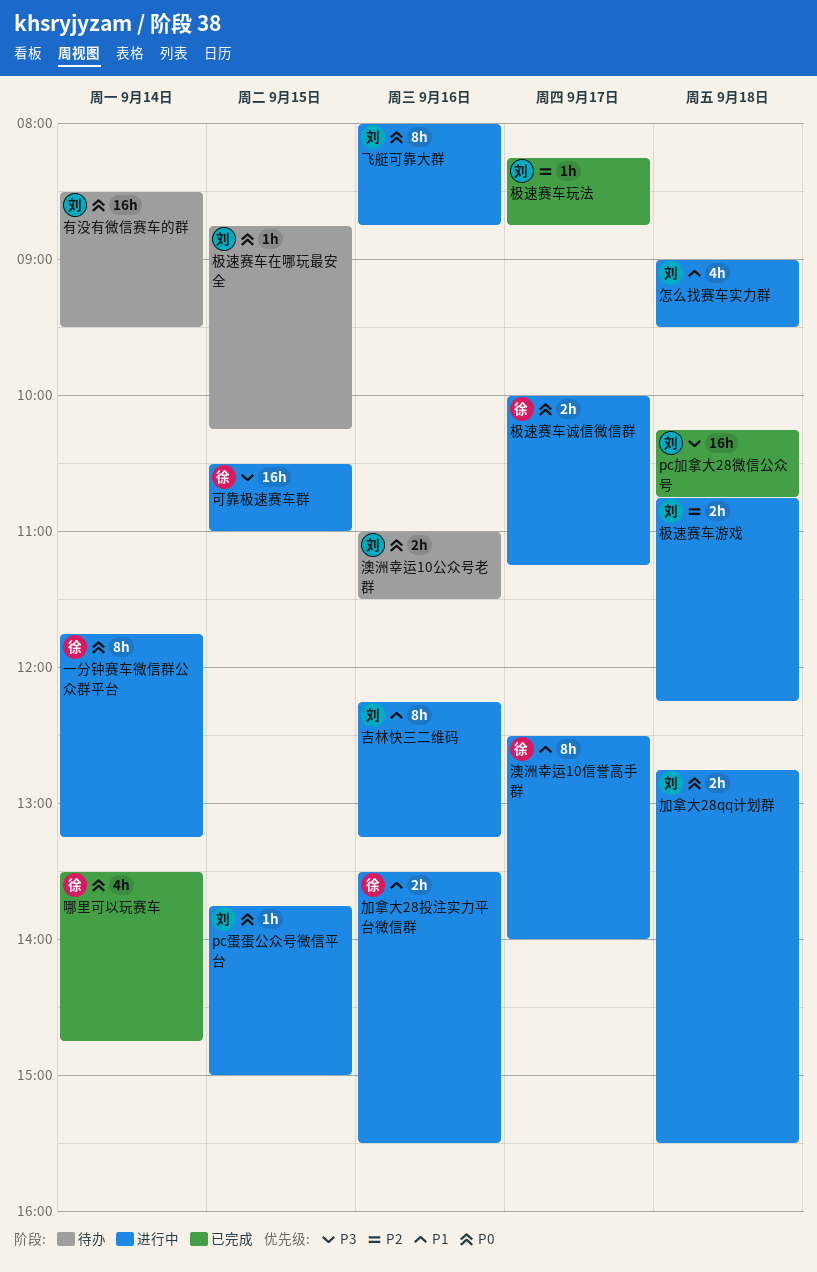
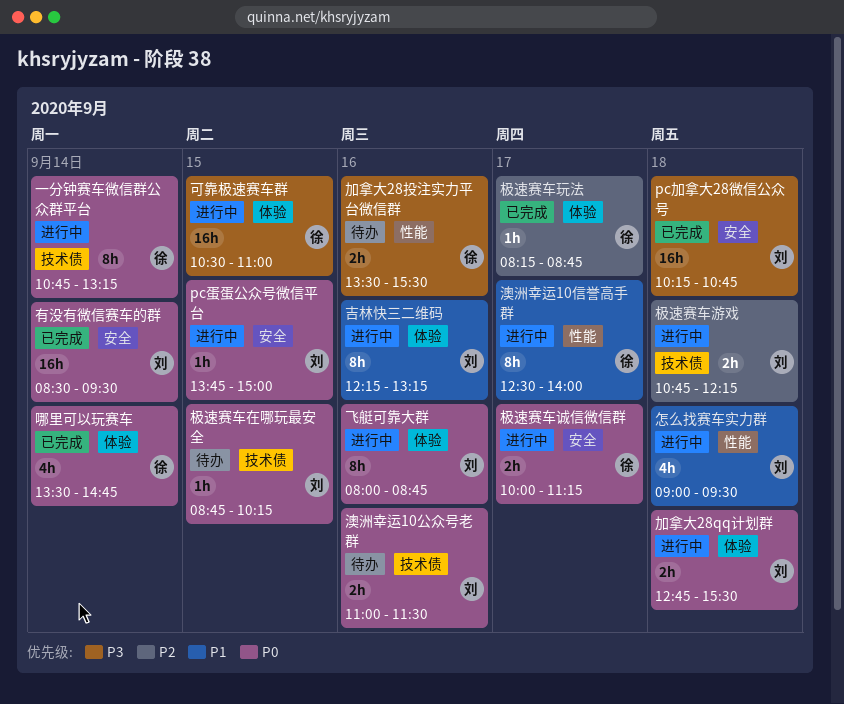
一分钟赛车微信群公众群平台, begins: 11:45 -> 10:45
加拿大28投注实力平台微信群, status: 进行中 -> 待办
加拿大28投注实力平台微信群, priority: P1 -> P3
有没有微信赛车的群, status: 待办 -> 已完成
极速赛车玩法, owner: 刘 -> 徐

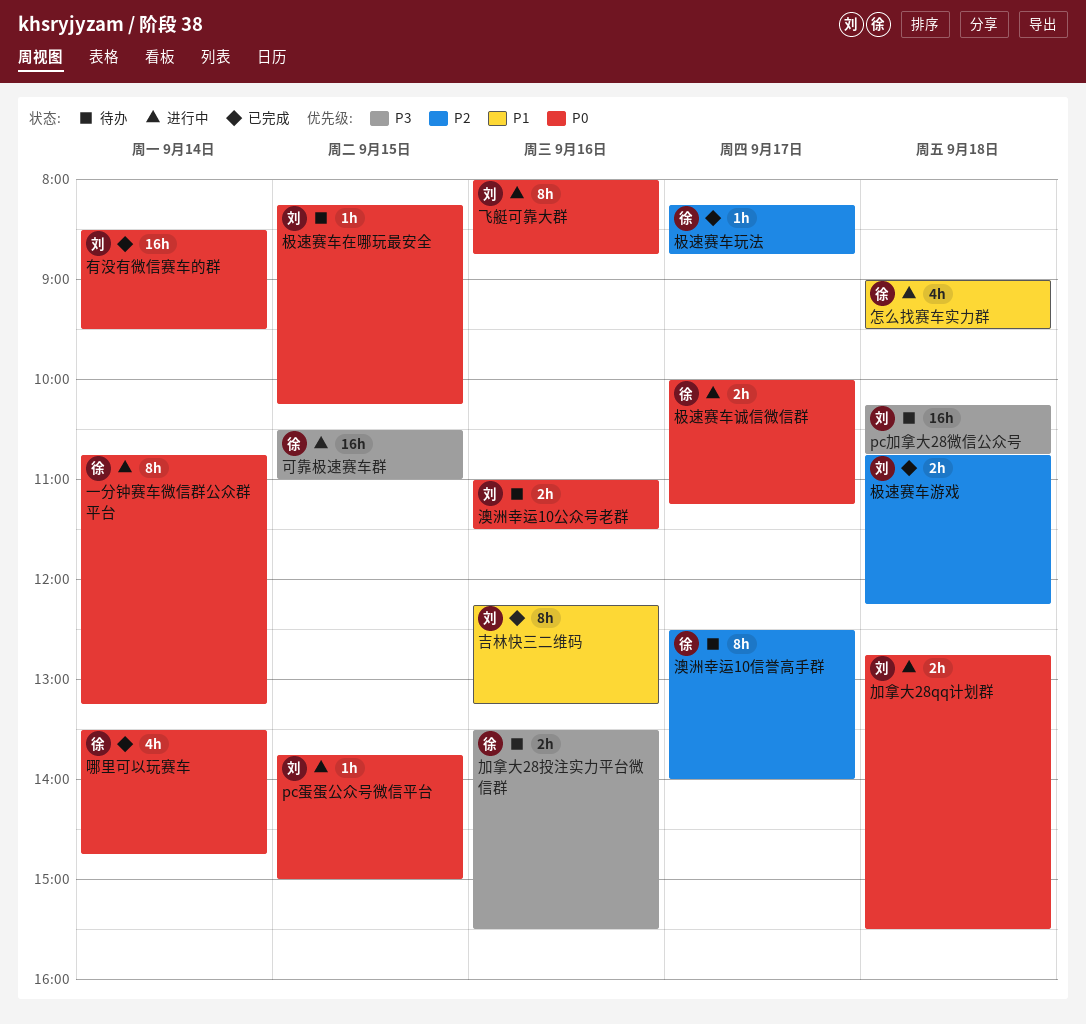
pc加拿大28微信公众号, status: 已完成 -> 待办
吉林快三二维码, status: 进行中 -> 已完成
怎么找赛车实力群, owner: 刘 -> 徐
极速赛车在哪玩最安全, begins: 08:45 -> 08:15
极速赛车游戏, status: 进行中 -> 已完成
澳洲幸运10信誉高手群, status: 进行中 -> 待办
澳洲幸运10信誉高手群, priority: P1 -> P2

